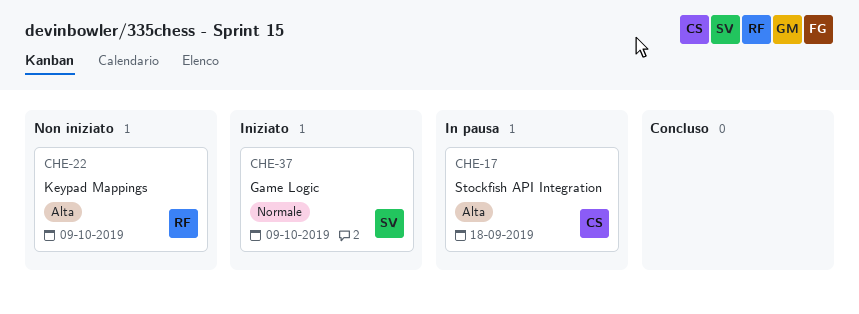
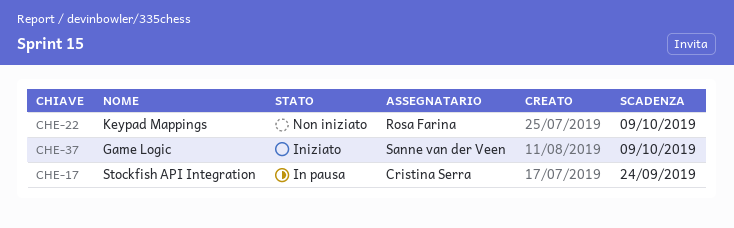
CHE-17, due: Sep 18 -> Sep 24

